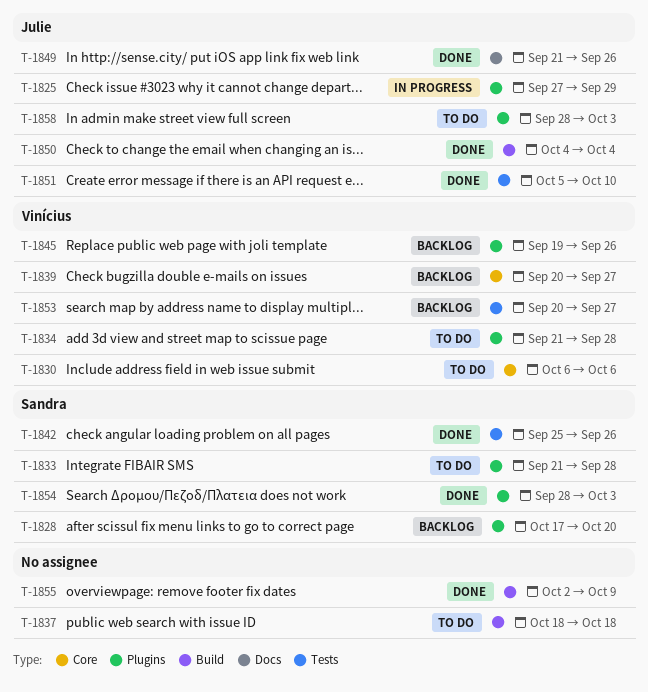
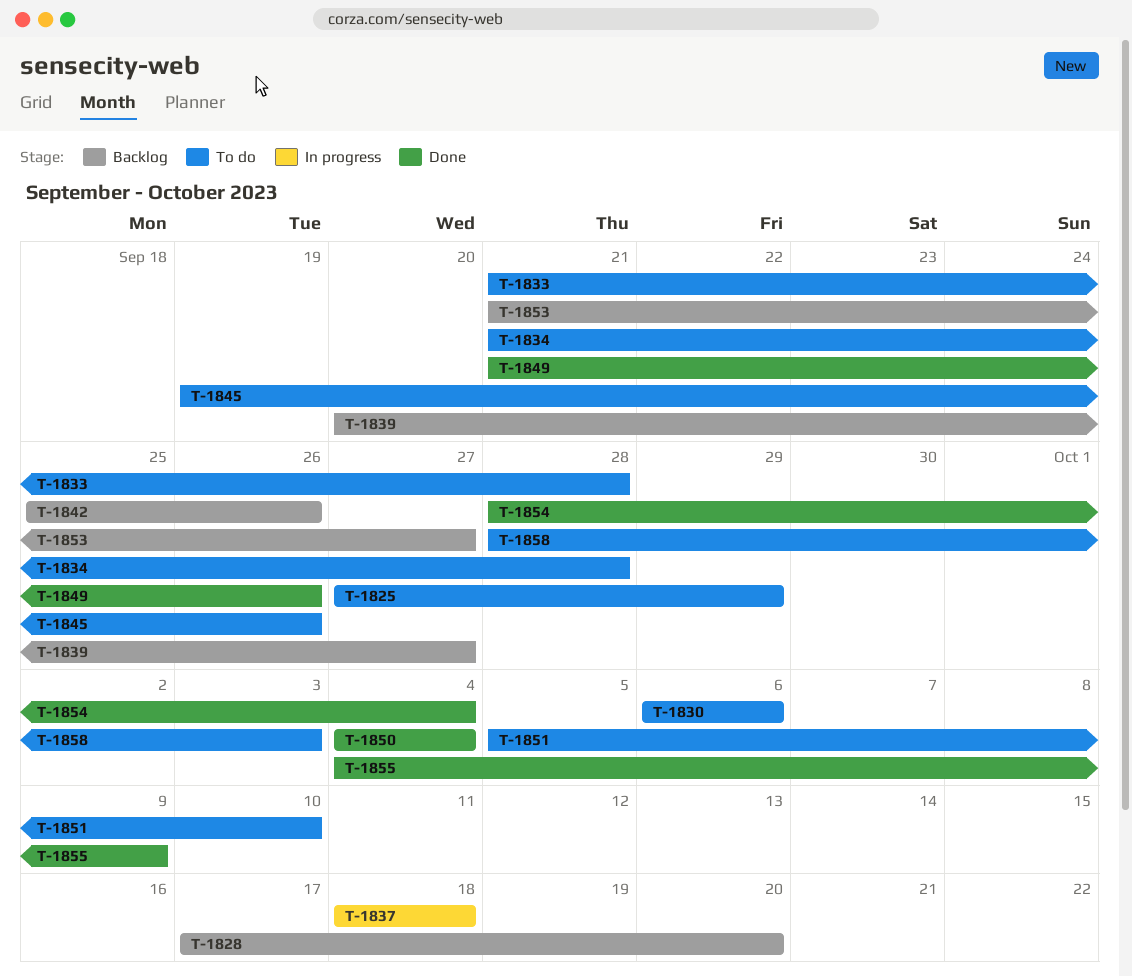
T-1825, status: In progress -> To do
T-1837, status: To do -> In progress
T-1842, status: Done -> Backlog
T-1845, status: Backlog -> To do
T-1851, status: Done -> To do
T-1853, start: Sep 20 -> Sep 21
T-1854, due: Oct 3 -> Oct 4
T-1855, start: Oct 2 -> Oct 4

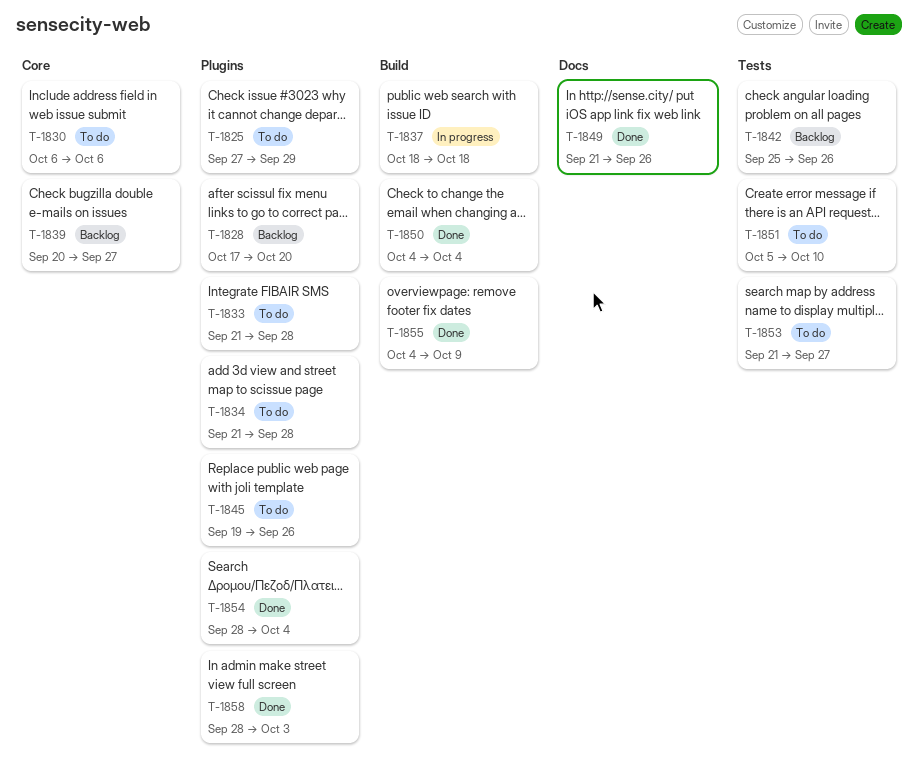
T-1853, status: Backlog -> To do
T-1858, status: To do -> Done

